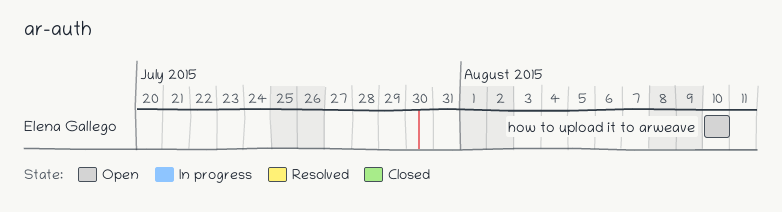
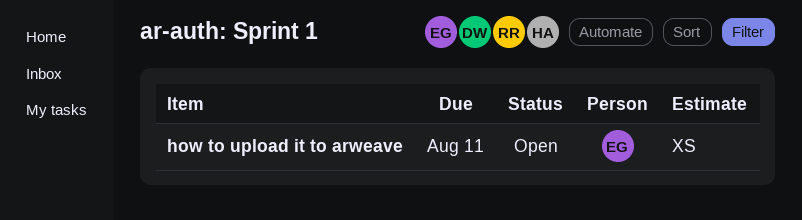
how to upload it to arweave, due: Aug 10 -> Aug 11

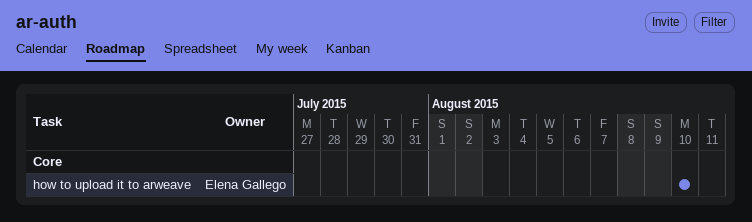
how to upload it to arweave, due: Aug 11 -> Aug 10

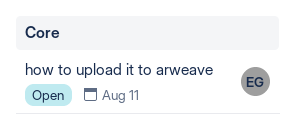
how to upload it to arweave, due: Aug 10 -> Aug 11

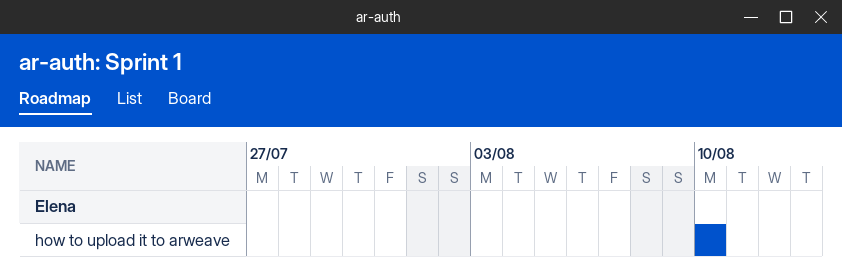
how to upload it to arweave, due: Aug 11 -> Aug 10

